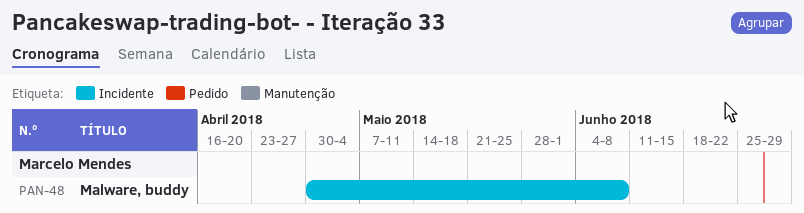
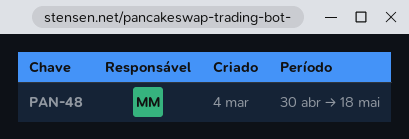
PAN-48, due: Jun 8 -> May 18

